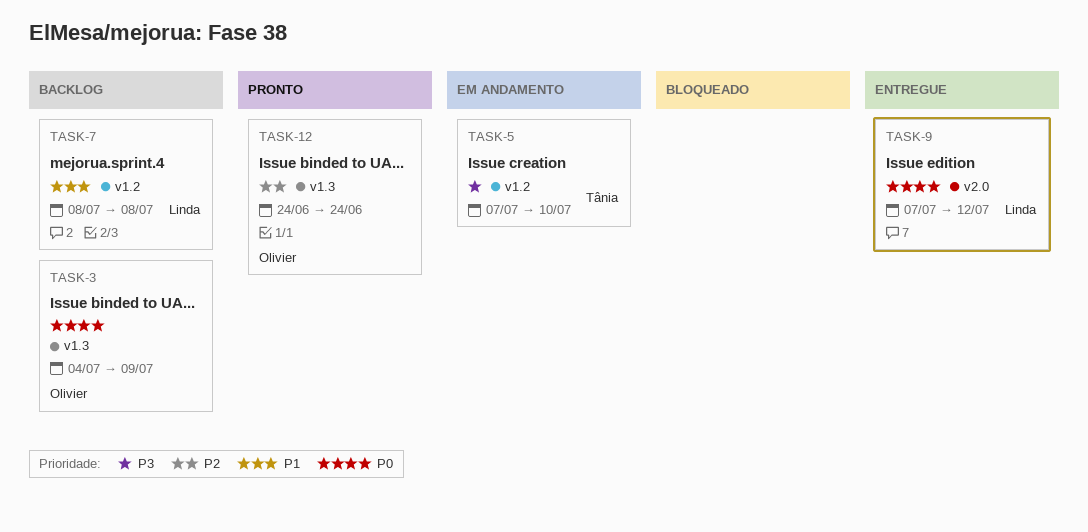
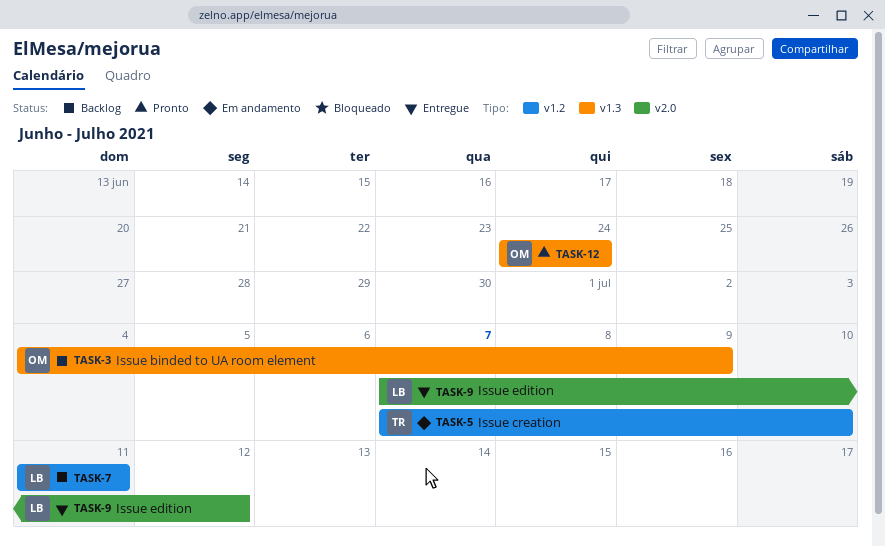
TASK-7, start: Jul 8 -> Jul 11
TASK-7, due: Jul 8 -> Jul 11

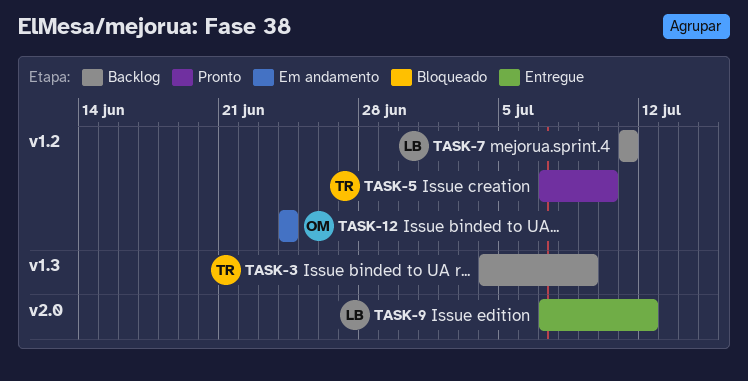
TASK-3, owner: OM -> TR
TASK-5, status: Em andamento -> Pronto
TASK-12, status: Pronto -> Em andamento
TASK-12, label: v1.3 -> v1.2

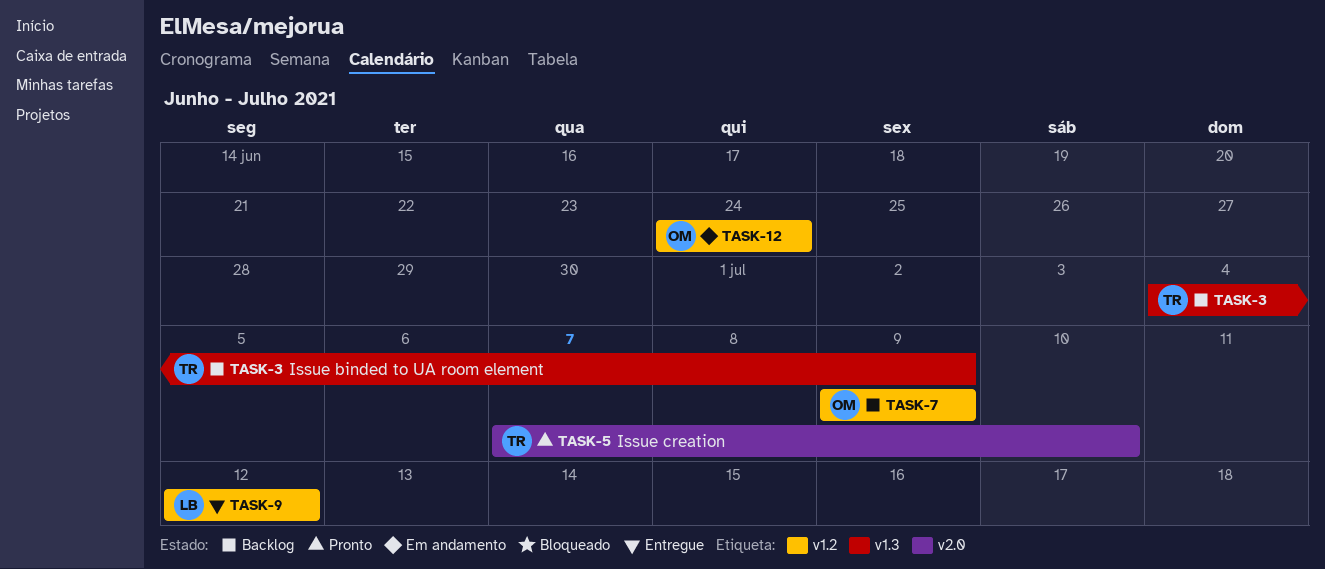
TASK-5, label: v1.2 -> v2.0
TASK-7, owner: LB -> OM
TASK-7, start: Jul 11 -> Jul 9
TASK-7, due: Jul 11 -> Jul 9
TASK-9, label: v2.0 -> v1.2
TASK-9, start: Jul 7 -> Jul 12

